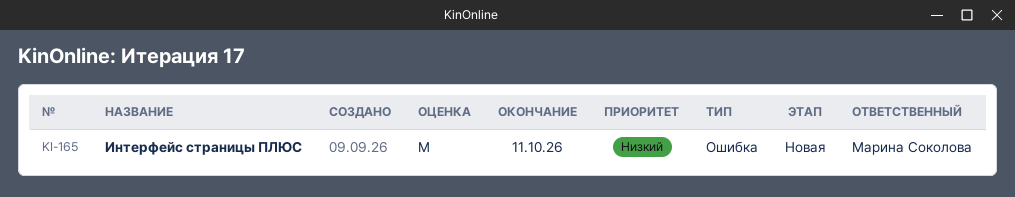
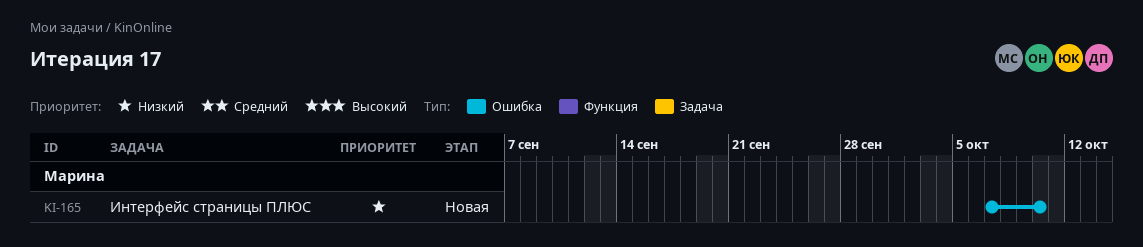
KI-165, due: Oct 11 -> Oct 10

